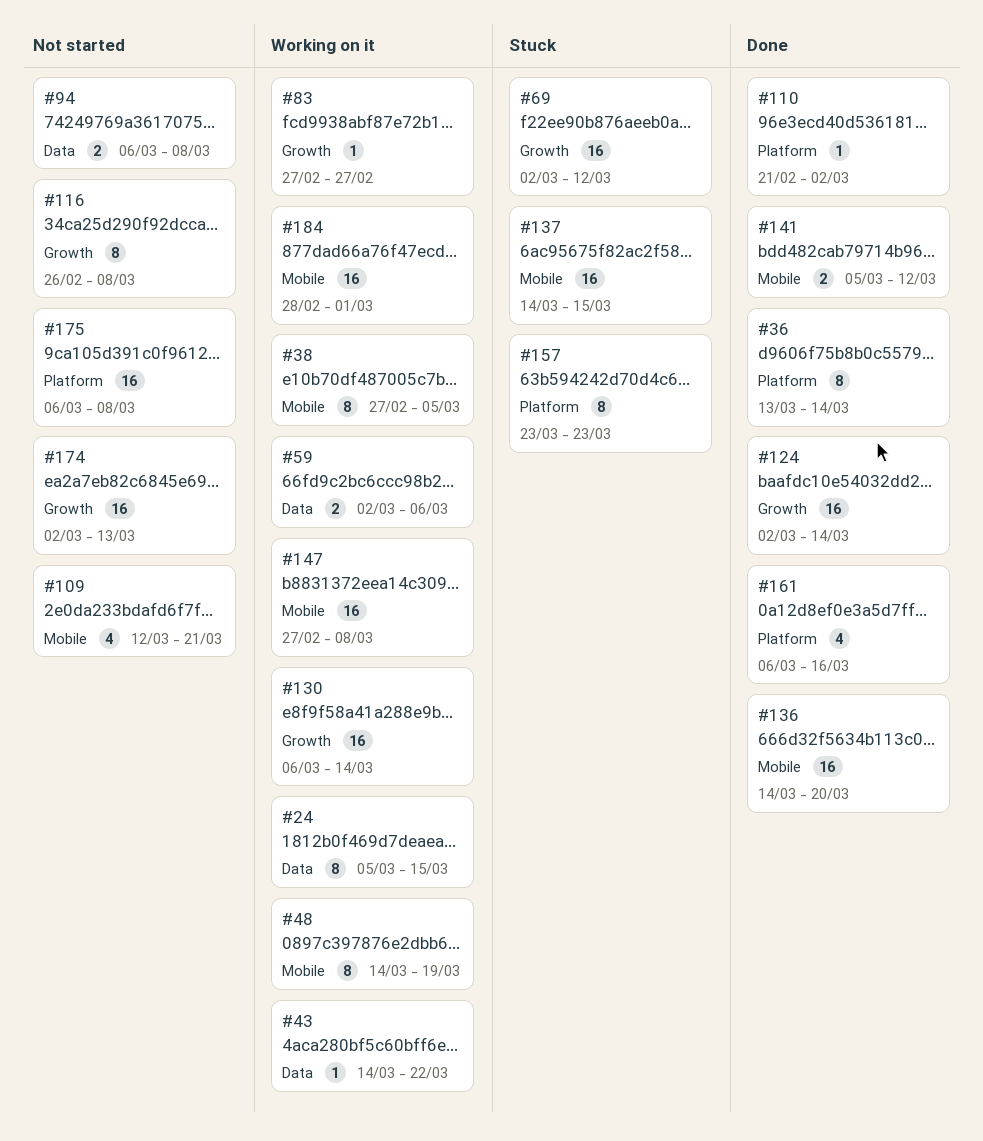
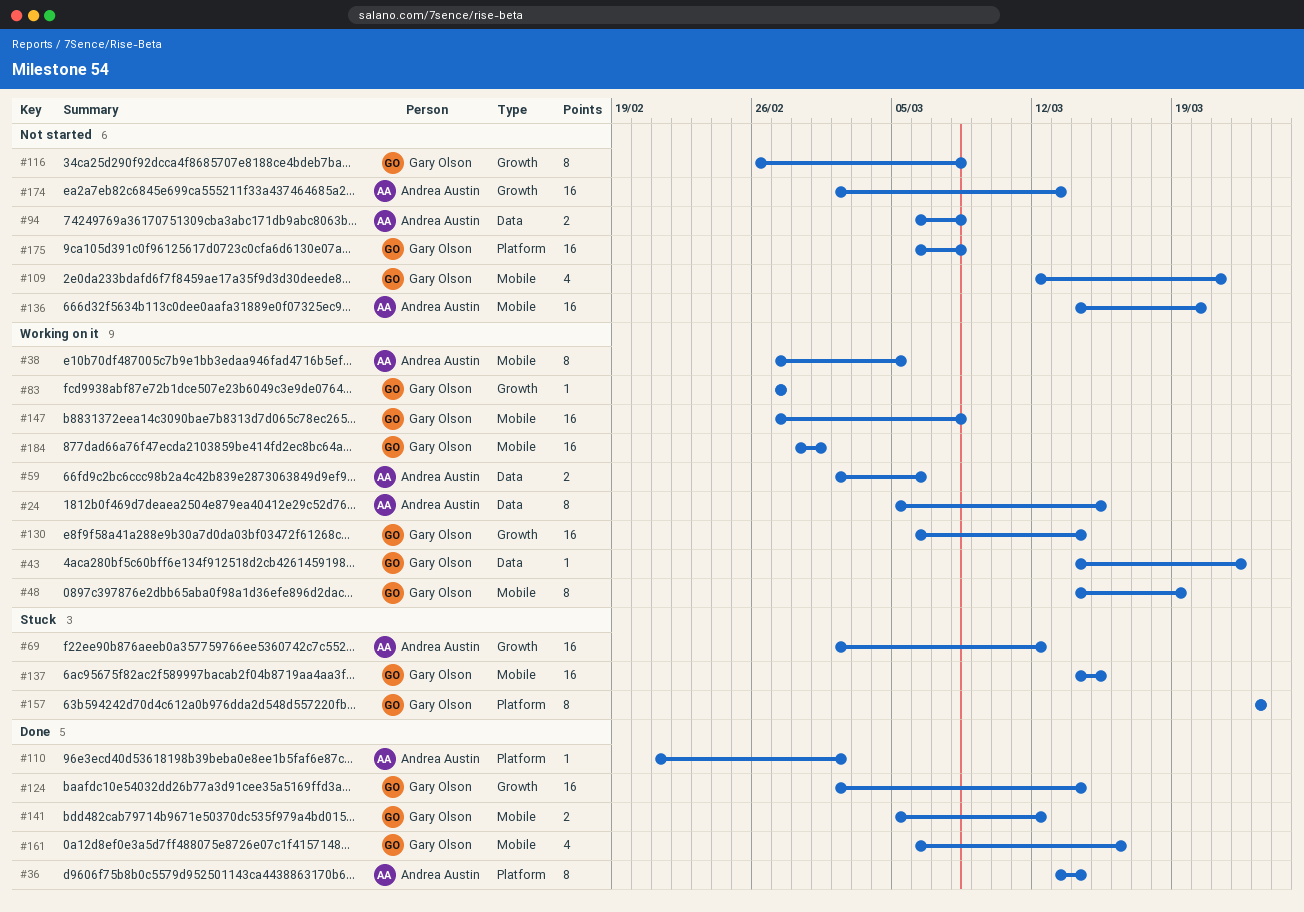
#136, status: Done -> Not started
#161, label: Platform -> Mobile

